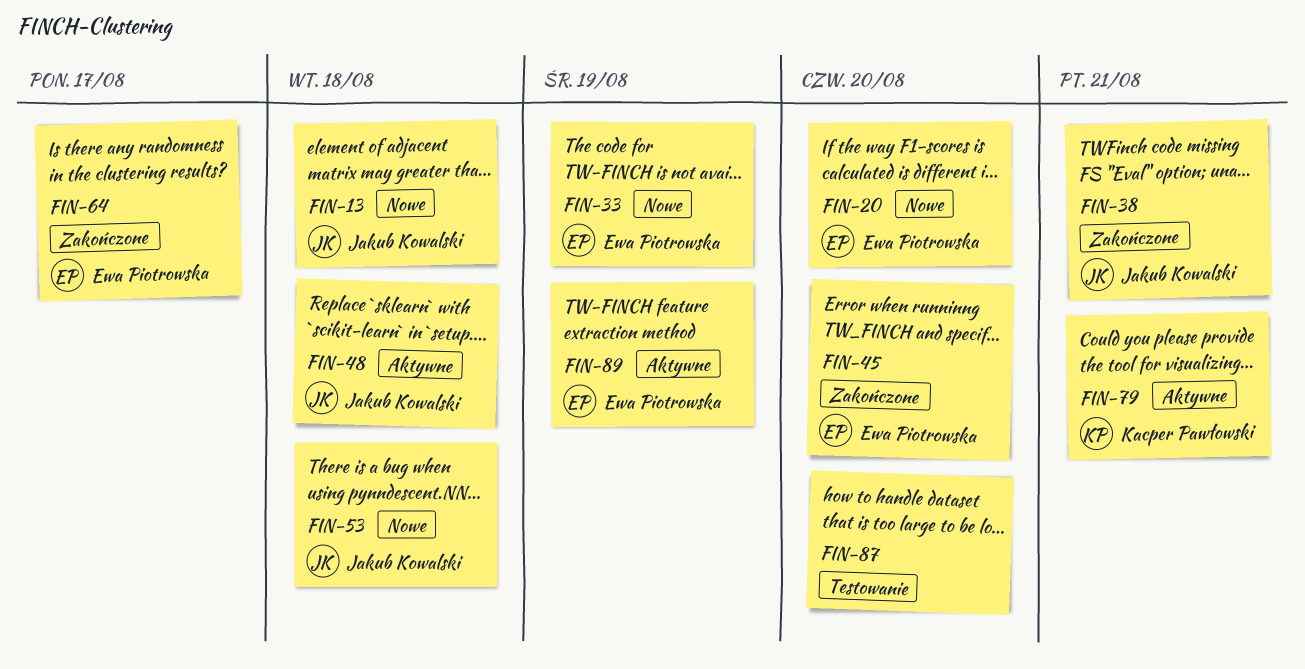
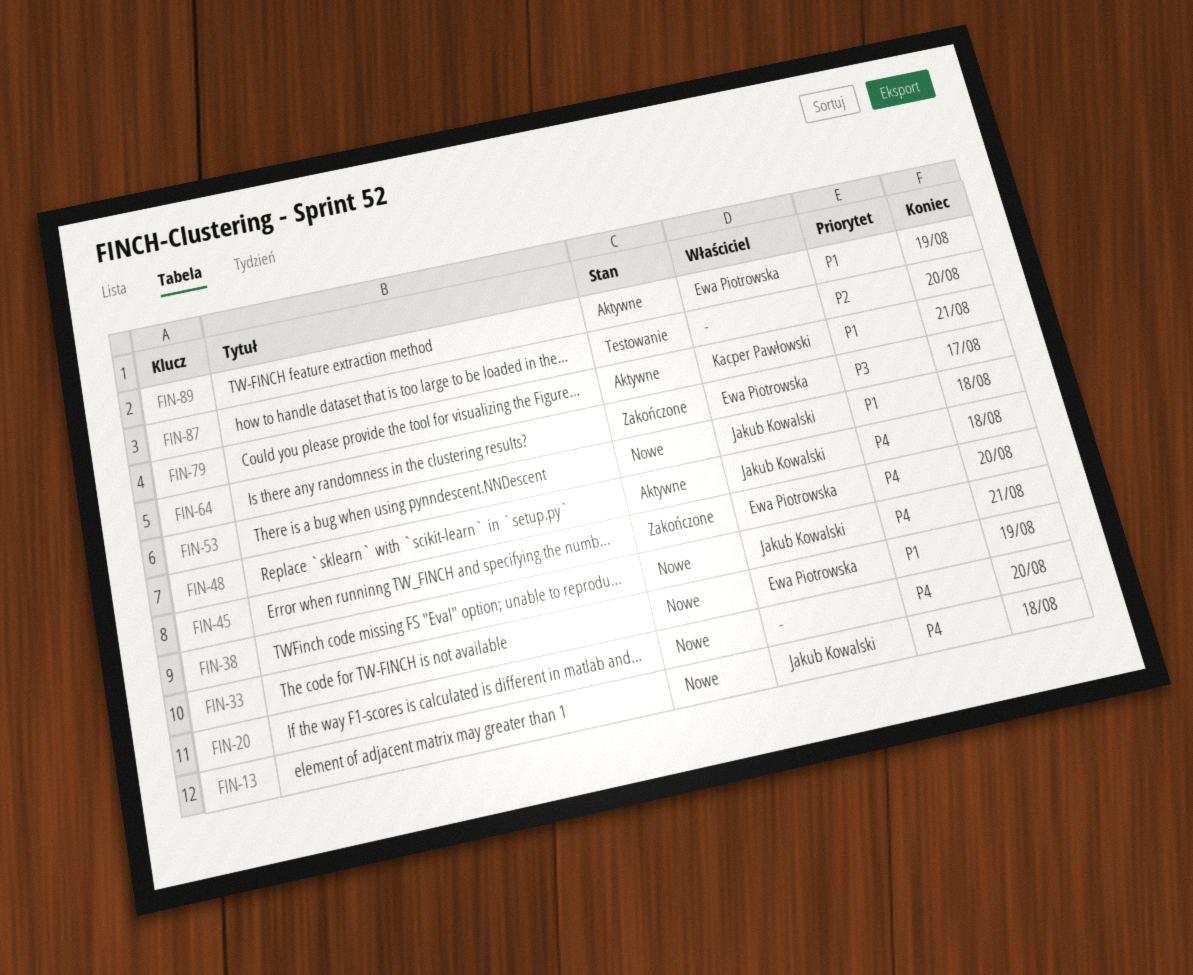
FIN-20, owner: Ewa Piotrowska -> none
FIN-38, status: Zakończone -> Nowe

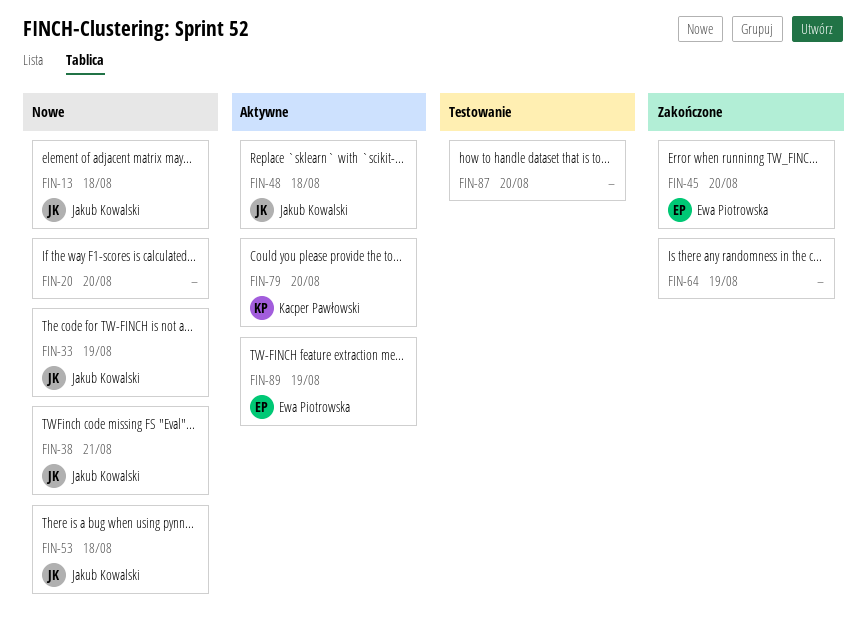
FIN-33, owner: Ewa Piotrowska -> Jakub Kowalski
FIN-64, owner: Ewa Piotrowska -> none
FIN-64, due: Aug 17 -> Aug 19
FIN-79, due: Aug 21 -> Aug 20

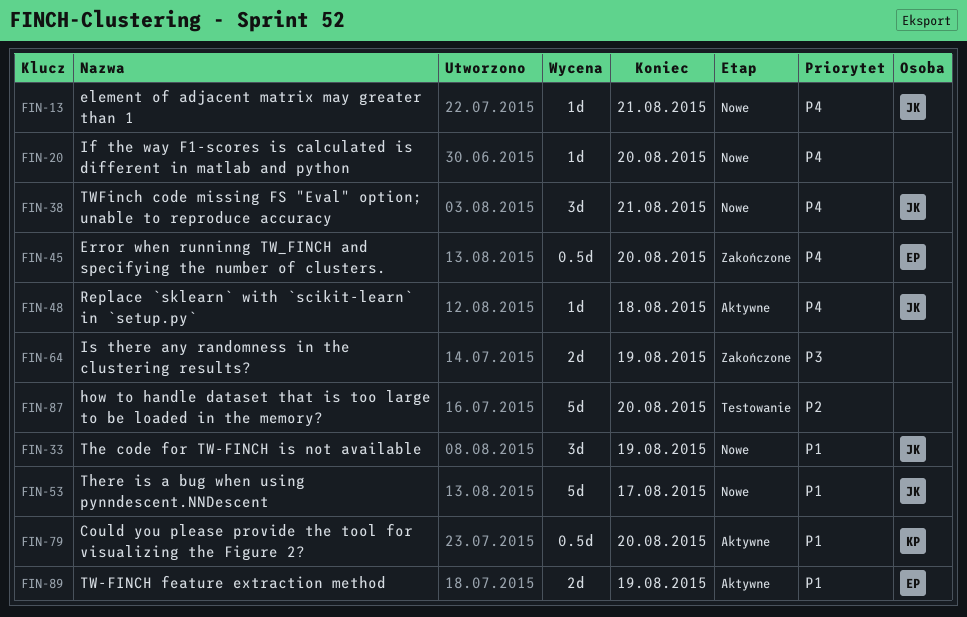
FIN-13, due: Aug 18 -> Aug 21
FIN-53, due: Aug 18 -> Aug 17

